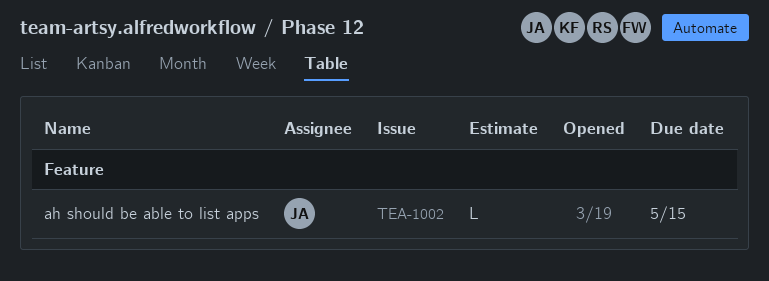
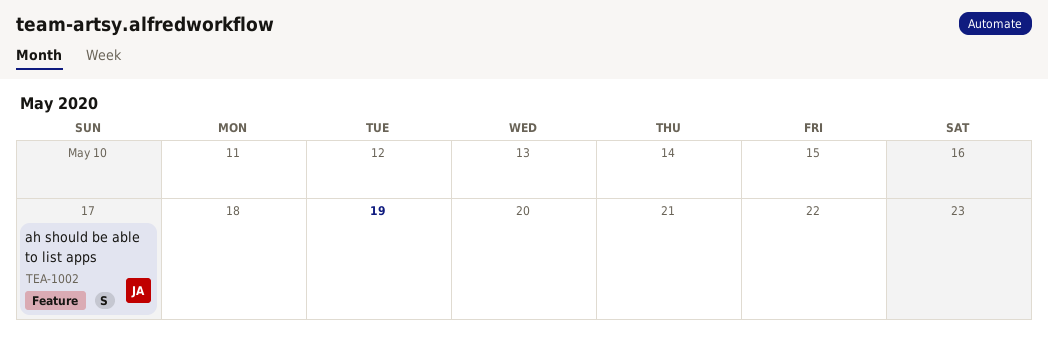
TEA-1002, estimate: L -> S
TEA-1002, due: May 15 -> May 17

